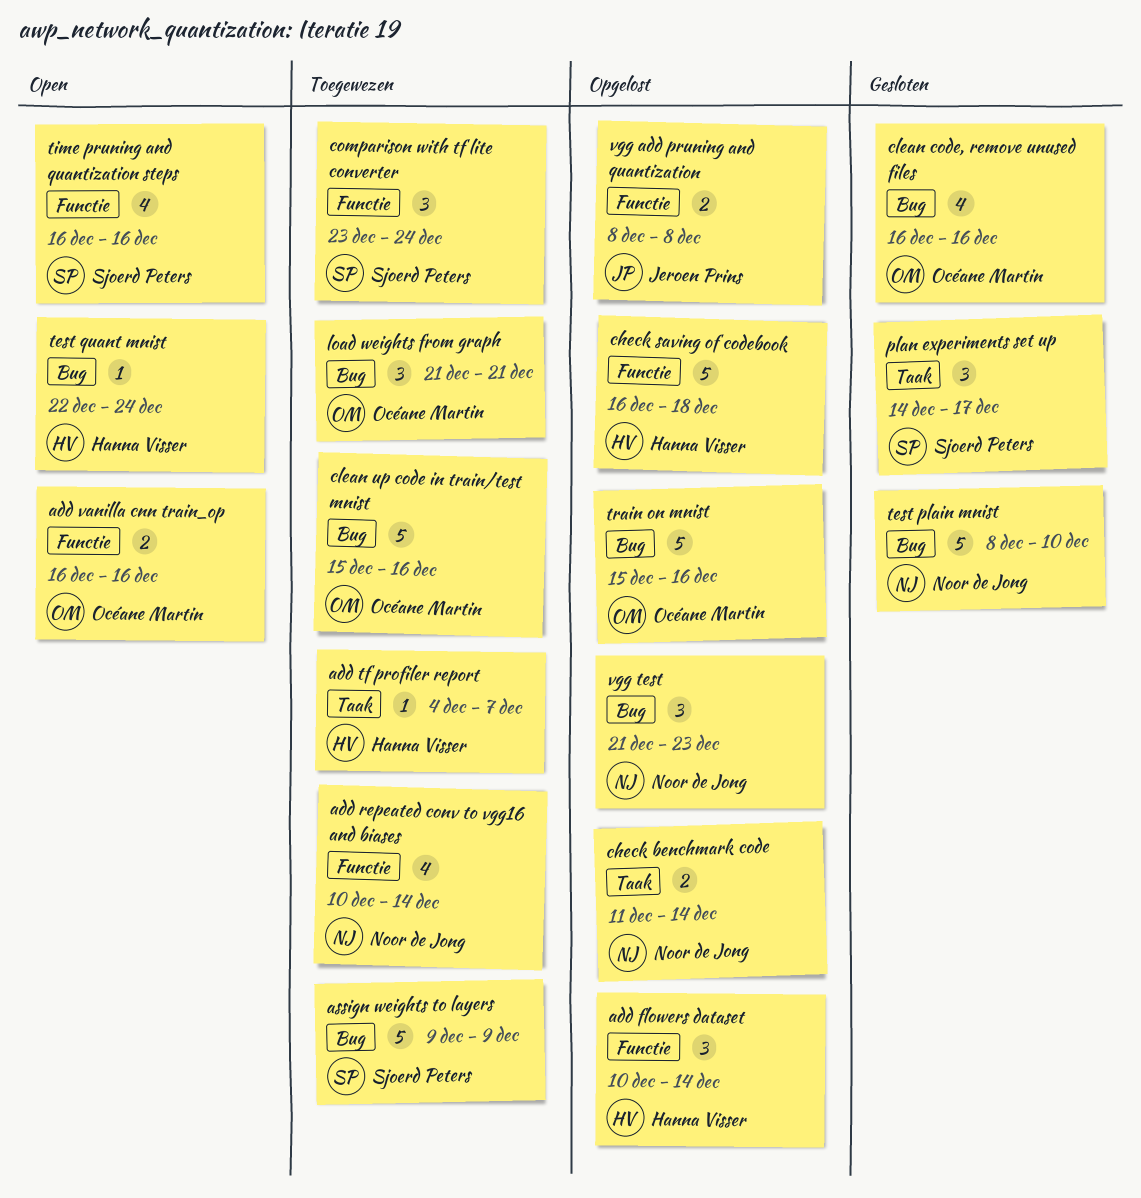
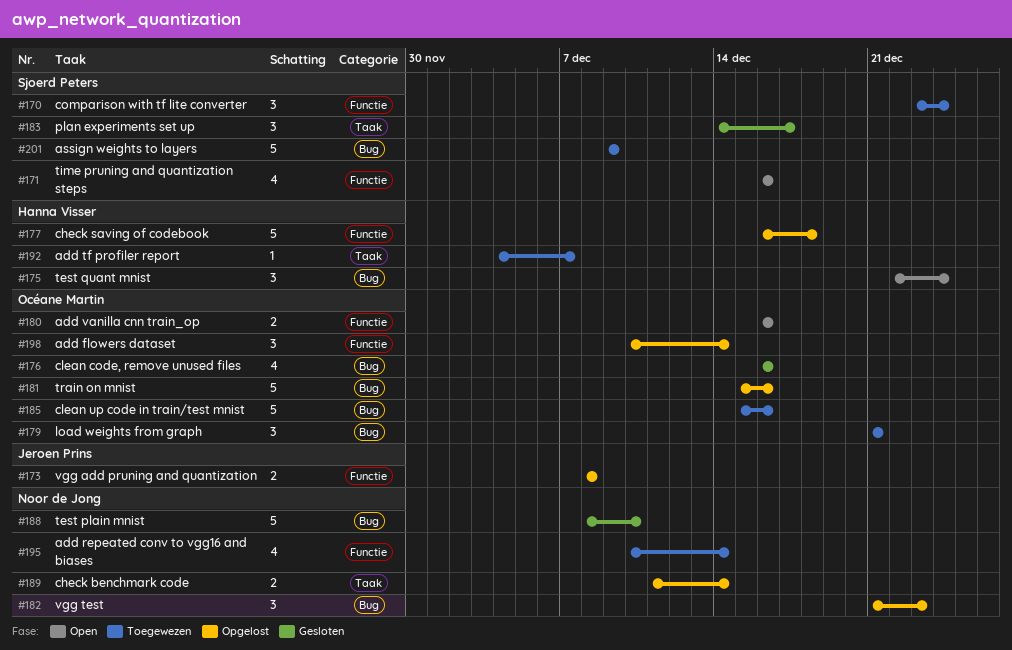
add flowers dataset, owner: Hanna Visser -> Océane Martin
test quant mnist, estimate: 1 -> 3

